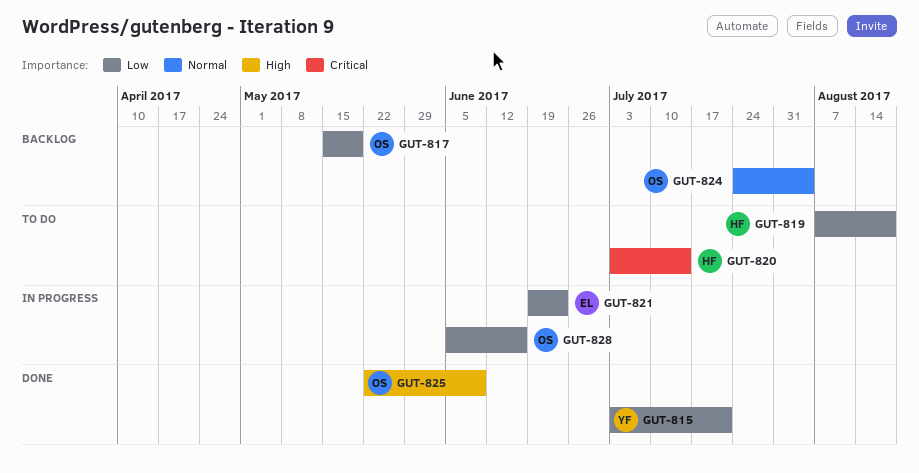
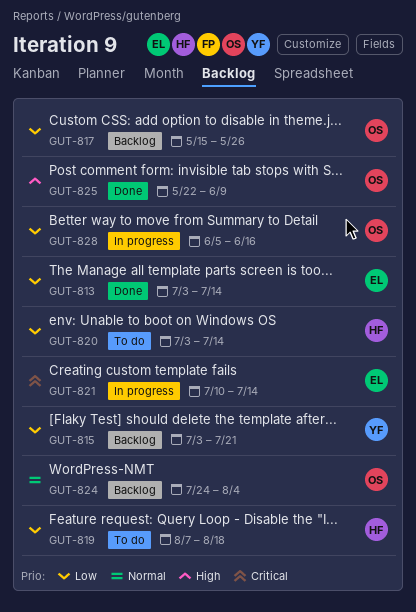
GUT-813: none -> present
GUT-815, status: Done -> Backlog
GUT-817, due: May 19 -> May 26
GUT-820, priority: Critical -> Low
GUT-821, priority: Low -> Critical
GUT-821, start: Jun 19 -> Jul 10
GUT-821, due: Jun 23 -> Jul 14

